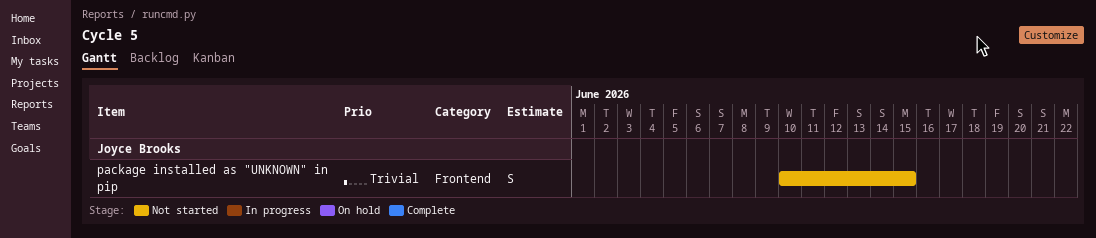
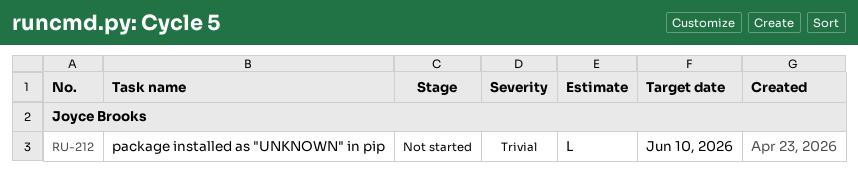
package installed as "UNKNOWN" in pip, estimate: S -> L
package installed as "UNKNOWN" in pip, due: Jun 15 -> Jun 10

